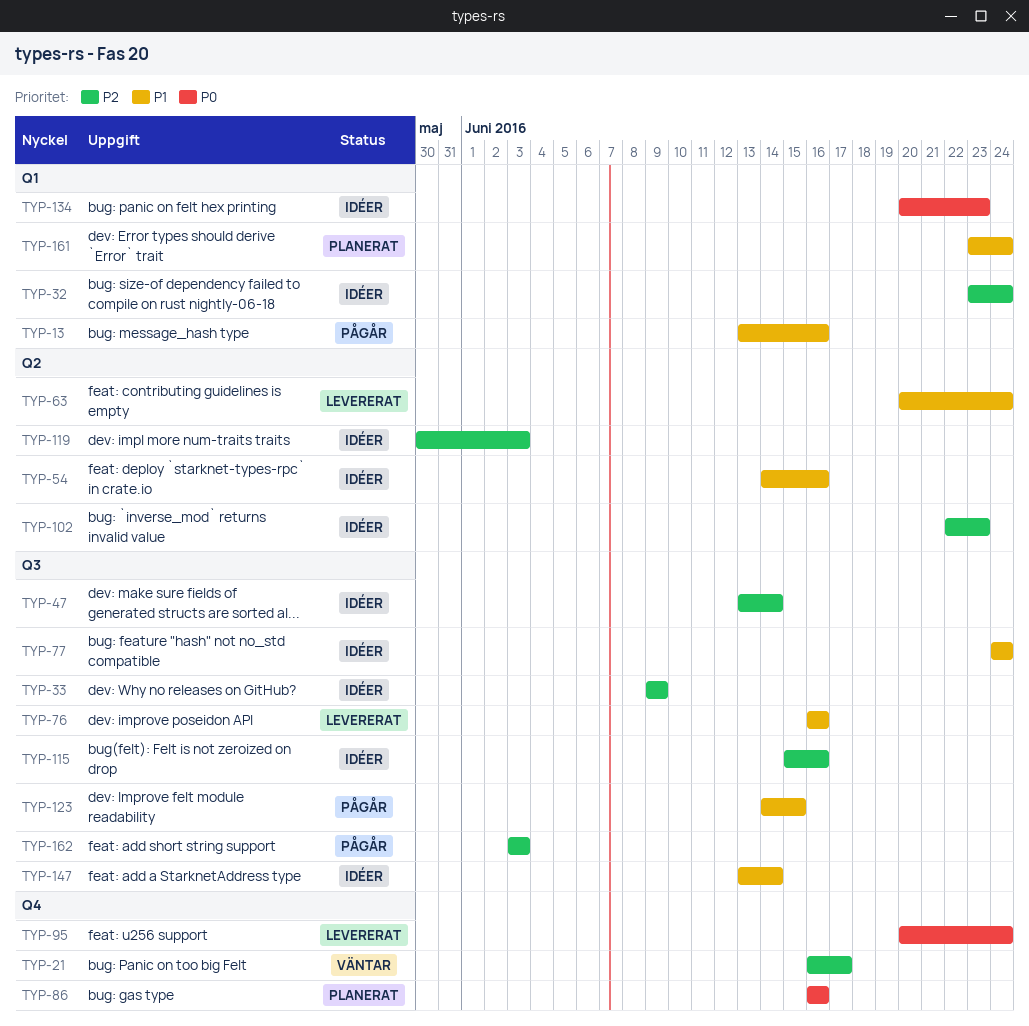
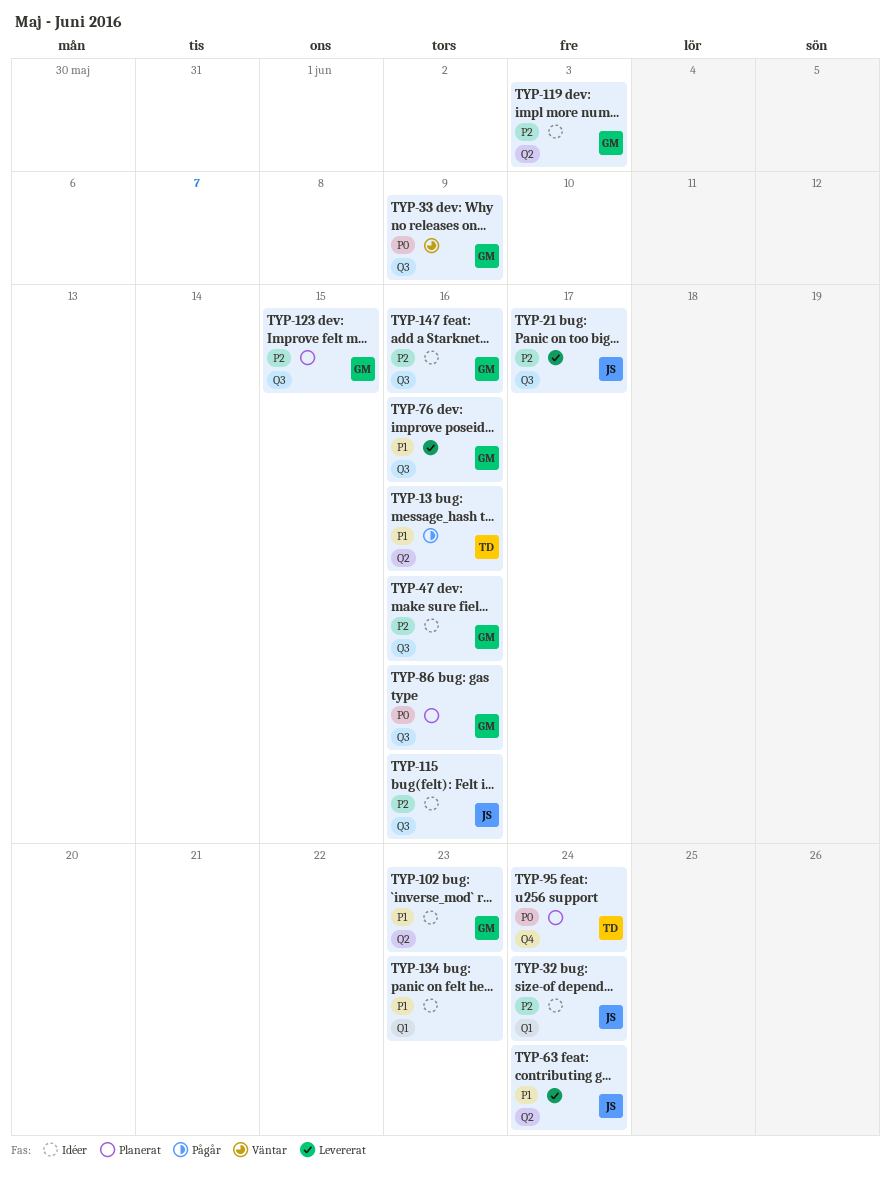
TYP-13, label: Q1 -> Q2
TYP-21, status: Väntar -> Levererat
TYP-21, label: Q4 -> Q3
TYP-33, status: Idéer -> Väntar
TYP-33, priority: P2 -> P0
TYP-47, due: Jun 14 -> Jun 16
TYP-54: present -> none
TYP-77: present -> none
TYP-86, label: Q4 -> Q3
TYP-95, status: Levererat -> Planerat
TYP-102, priority: P2 -> P1
TYP-123, status: Pågår -> Planerat
TYP-123, priority: P1 -> P2
TYP-134, priority: P0 -> P1
TYP-147, priority: P1 -> P2
TYP-147, due: Jun 14 -> Jun 16
TYP-161: present -> none
TYP-162: present -> none

